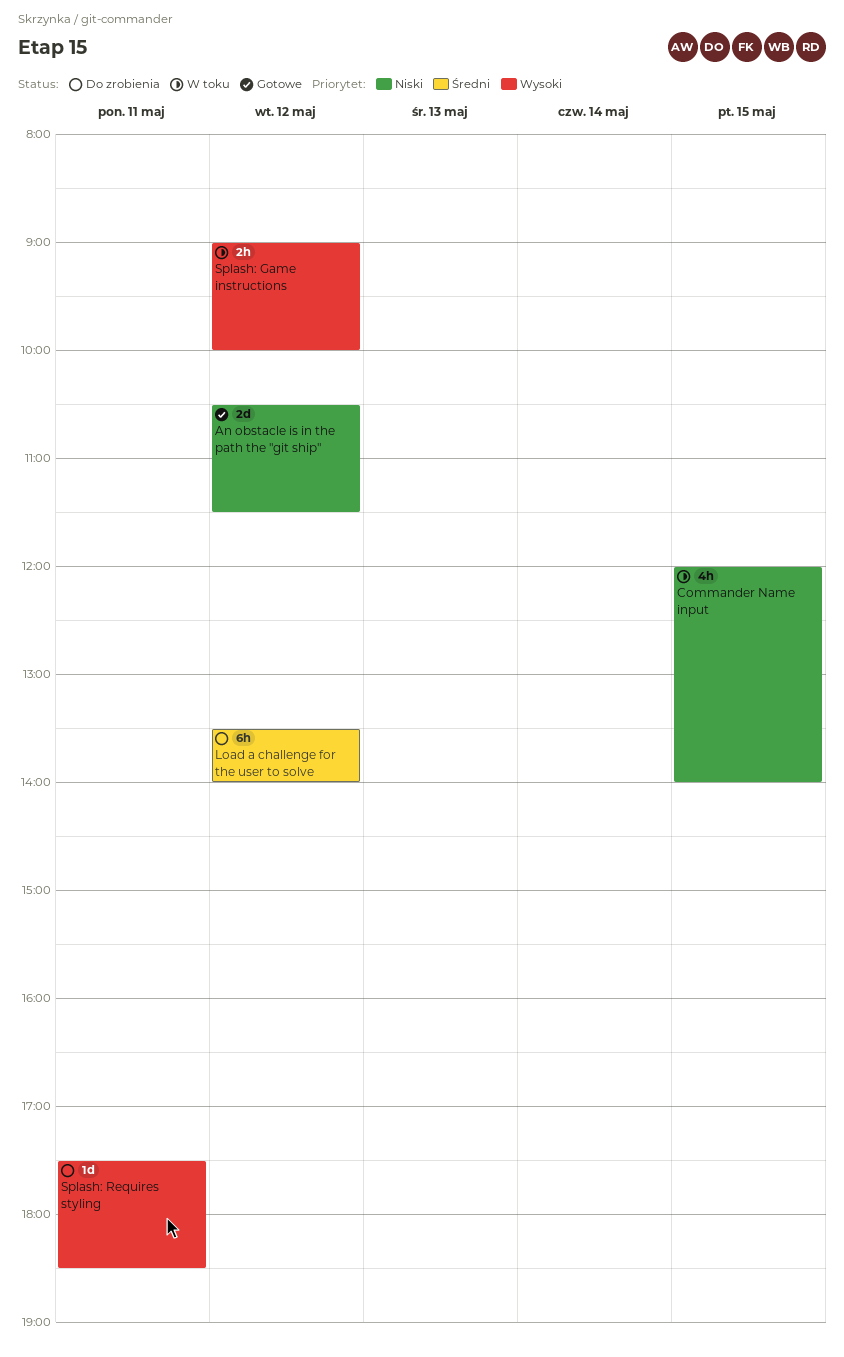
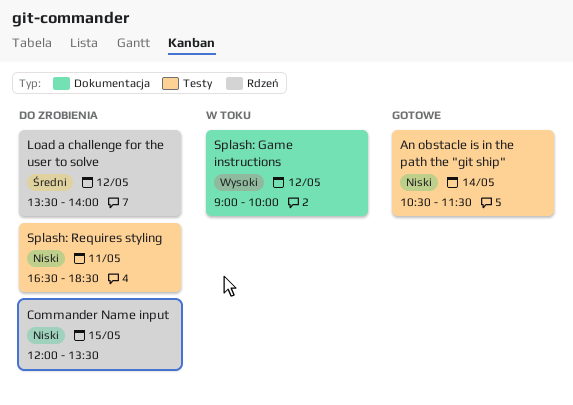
An obstacle is in the path the "git ship", day: May 12 -> May 14
Commander Name input, status: W toku -> Do zrobienia
Commander Name input, ends: 14:00 -> 13:30
Splash: Requires styling, priority: Wysoki -> Niski
Splash: Requires styling, begins: 17:30 -> 16:30

